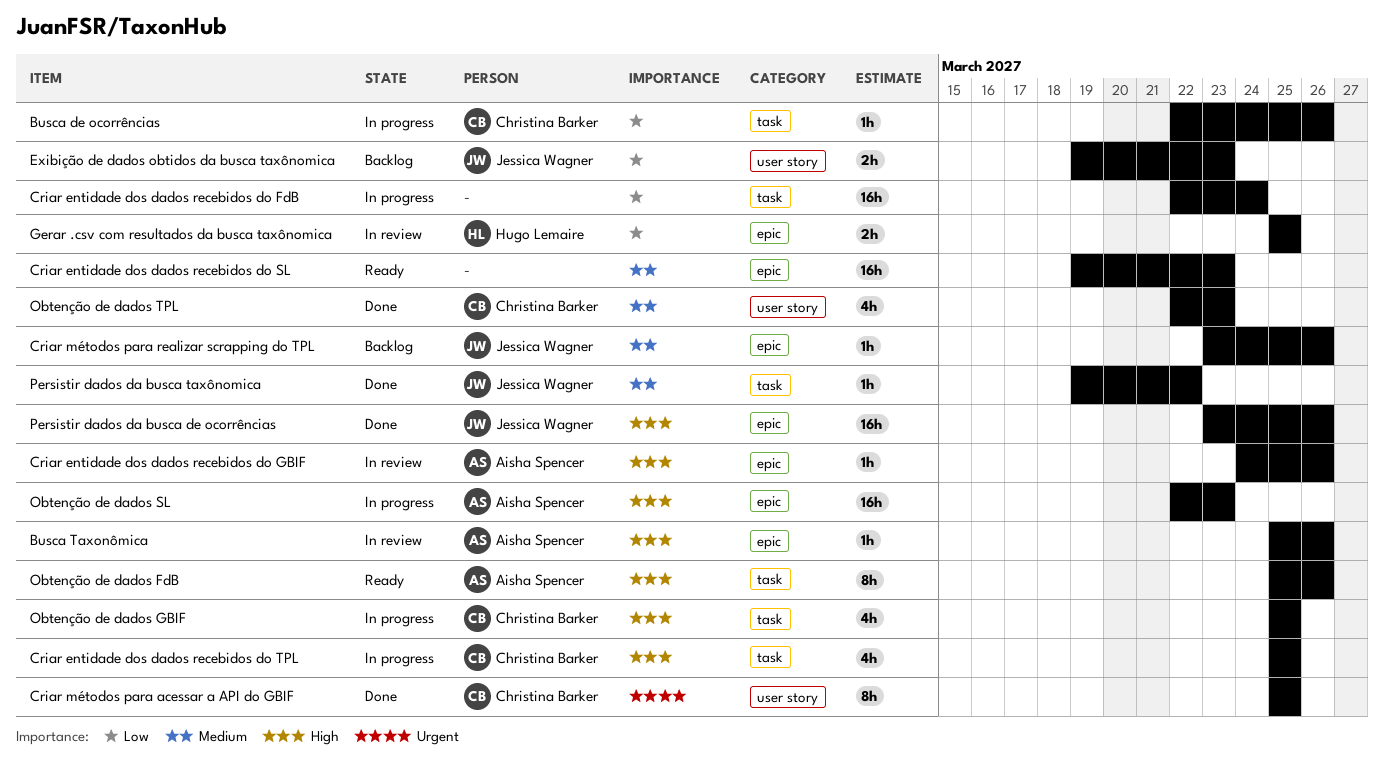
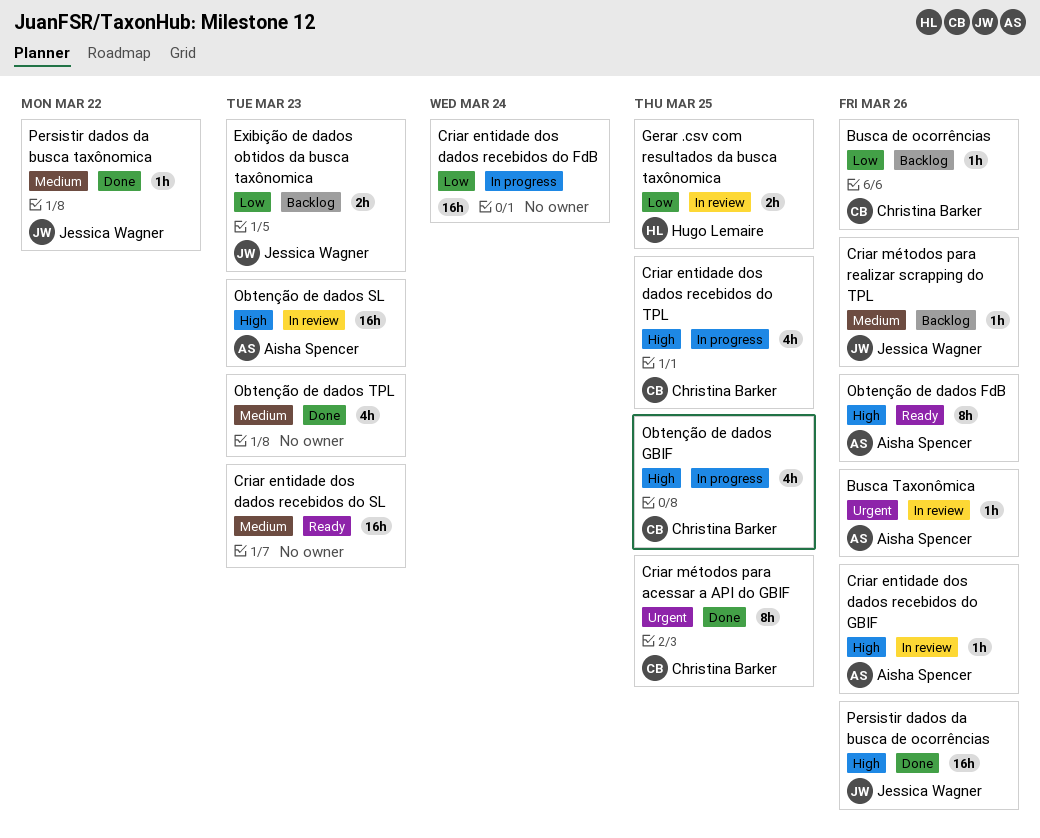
Busca de ocorrências, status: In progress -> Backlog
Busca Taxonômica, priority: High -> Urgent
Obtenção de dados SL, status: In progress -> In review
Obtenção de dados TPL, owner: Christina Barker -> none

